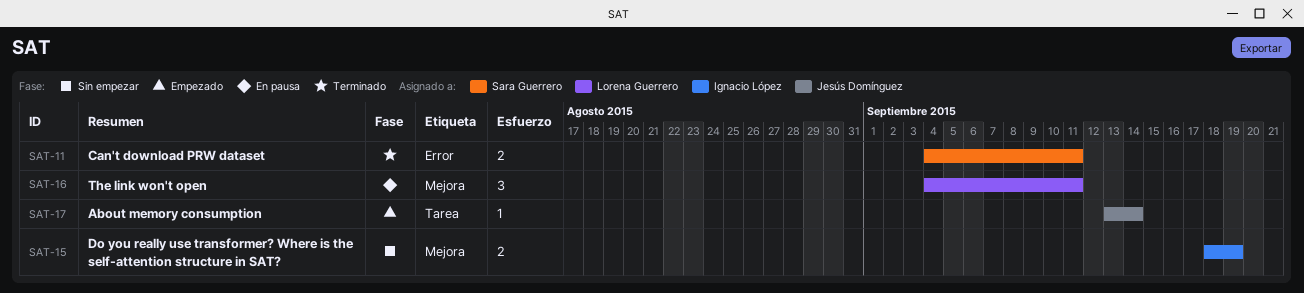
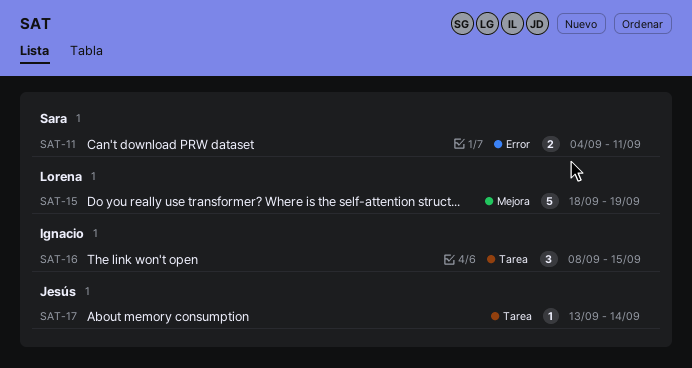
SAT-15, owner: Ignacio López -> Lorena Guerrero
SAT-15, estimate: 2 -> 5
SAT-16, owner: Lorena Guerrero -> Ignacio López
SAT-16, label: Mejora -> Tarea
SAT-16, start: Sep 4 -> Sep 8
SAT-16, due: Sep 11 -> Sep 15

